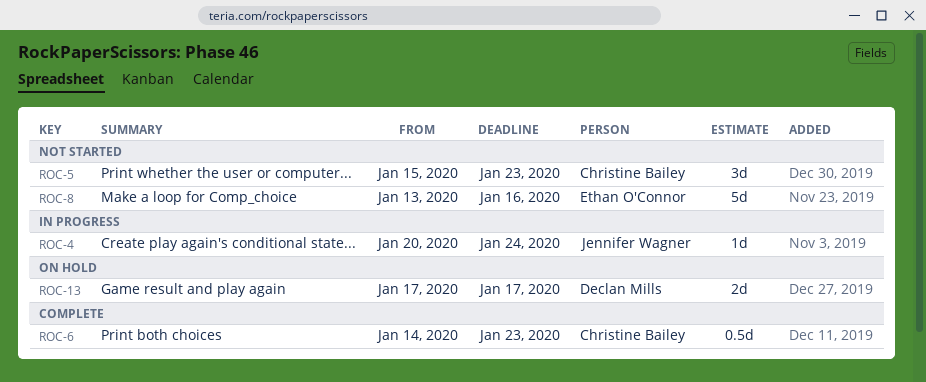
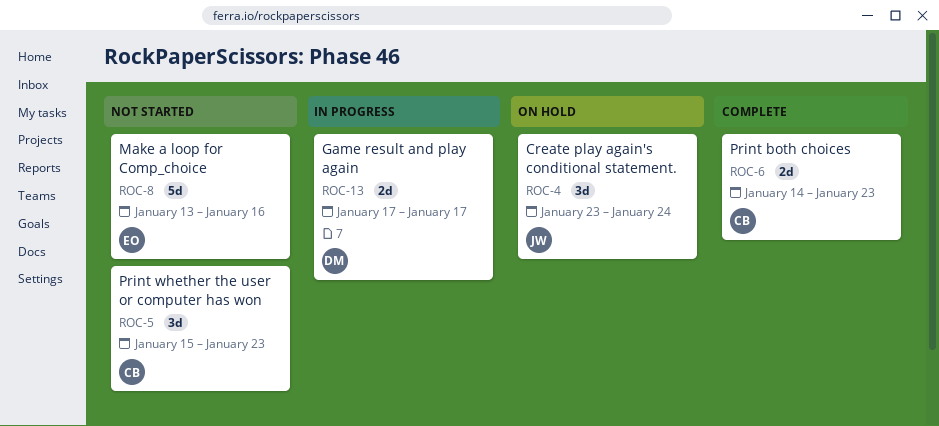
ROC-4, status: In progress -> On hold
ROC-4, estimate: 1d -> 3d
ROC-4, start: Jan 20 -> Jan 23
ROC-6, estimate: 0.5d -> 2d
ROC-13, status: On hold -> In progress

